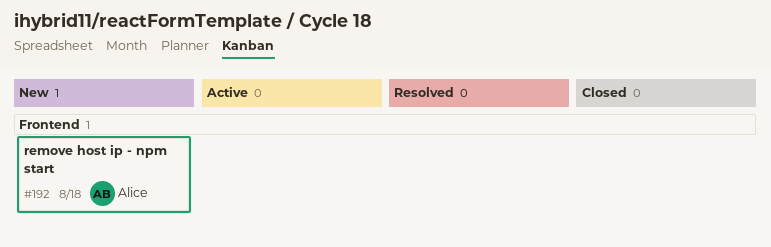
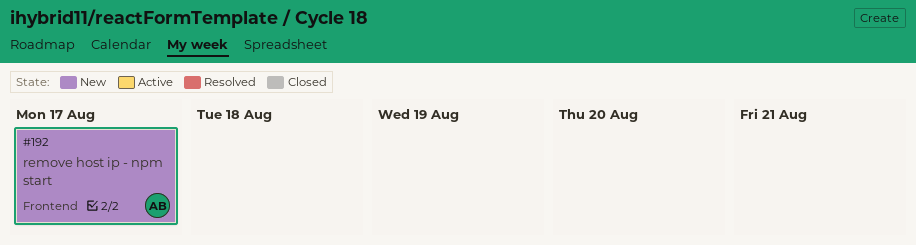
#192, due: Aug 18 -> Aug 17

